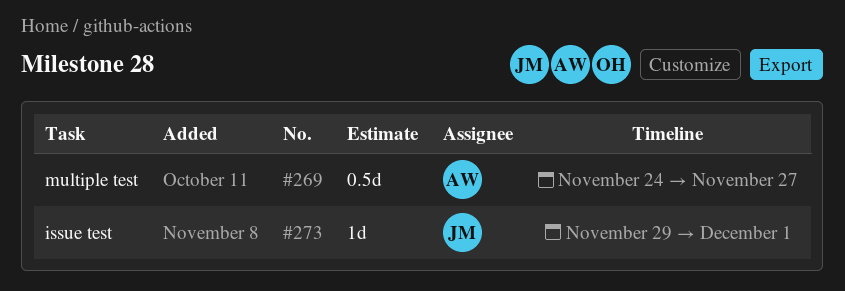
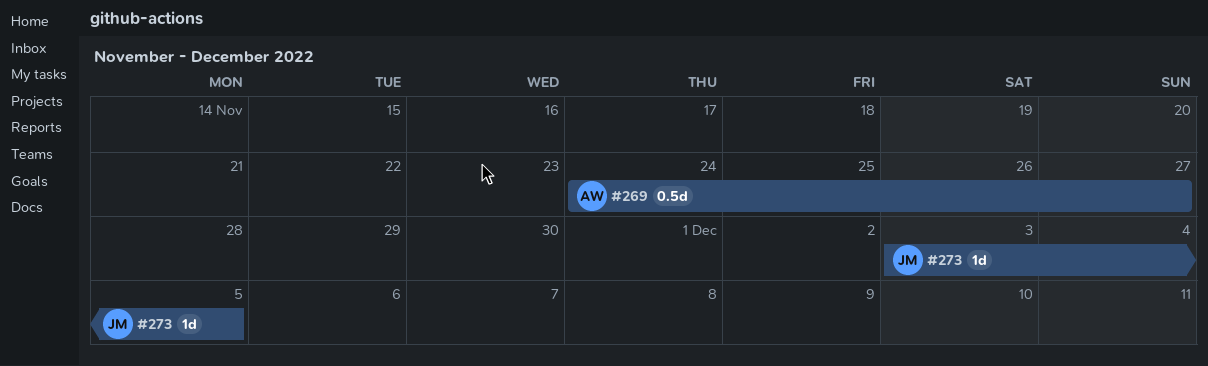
#273, start: Nov 29 -> Dec 3
#273, due: Dec 1 -> Dec 5

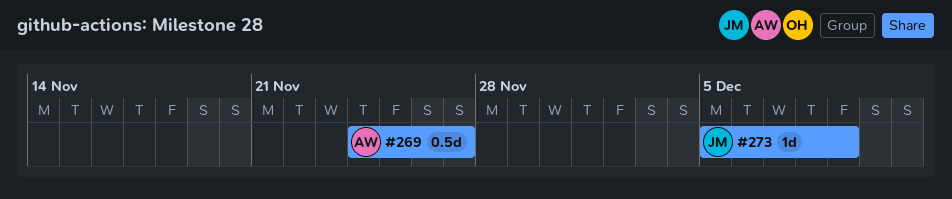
#273, start: Dec 3 -> Dec 5
#273, due: Dec 5 -> Dec 9

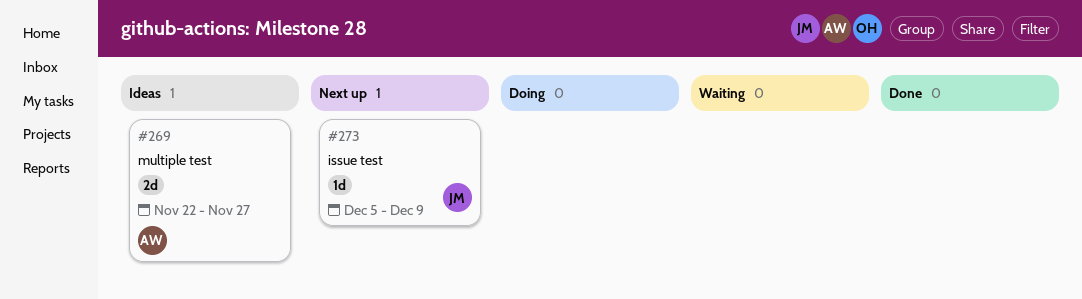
#269, estimate: 0.5d -> 2d
#269, start: Nov 24 -> Nov 22

